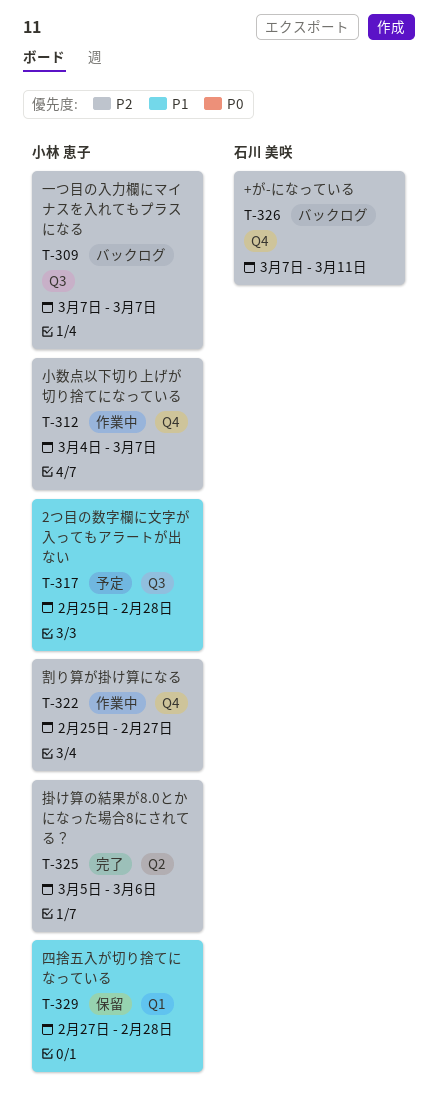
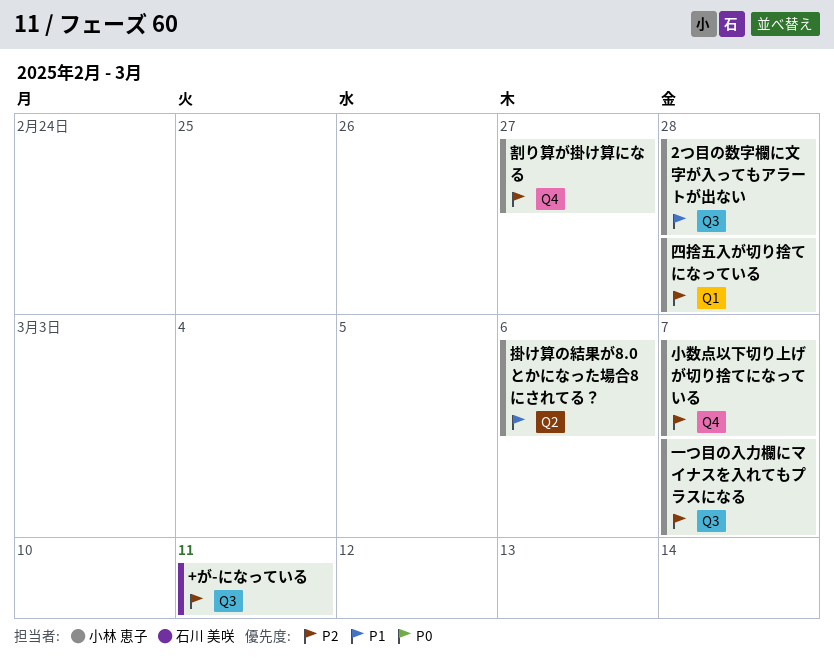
+が-になっている, label: Q4 -> Q3
四捨五入が切り捨てになっている, priority: P1 -> P2
掛け算の結果が8.0とかになった場合8にされてる？, priority: P2 -> P1

